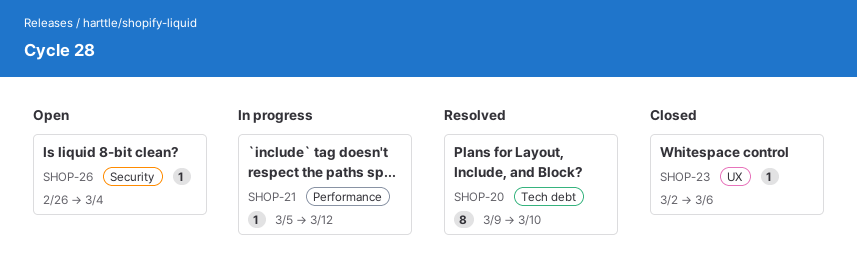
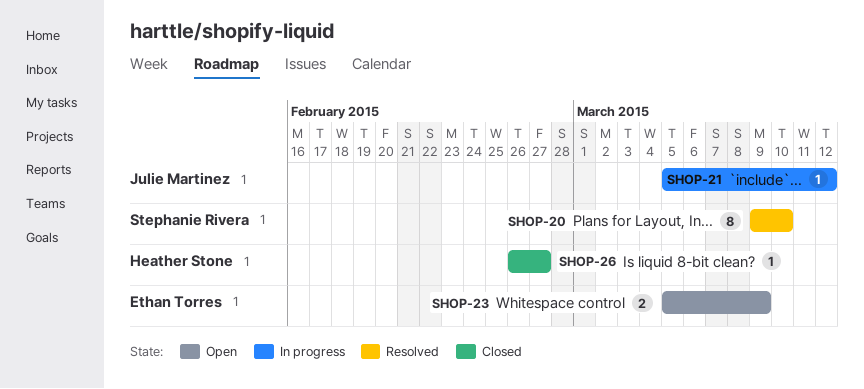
SHOP-23, status: Closed -> Open
SHOP-23, estimate: 1 -> 2
SHOP-23, start: Mar 2 -> Mar 5
SHOP-23, due: Mar 6 -> Mar 9
SHOP-26, status: Open -> Closed
SHOP-26, due: Mar 4 -> Feb 27

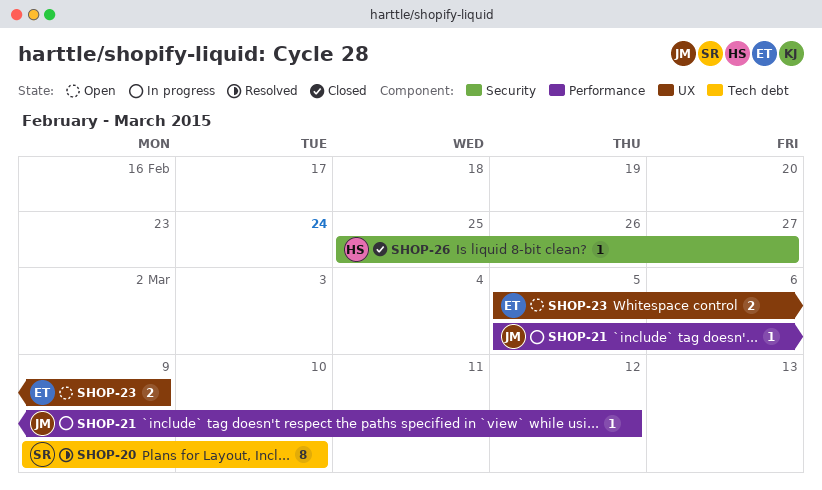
SHOP-26, start: Feb 26 -> Feb 25

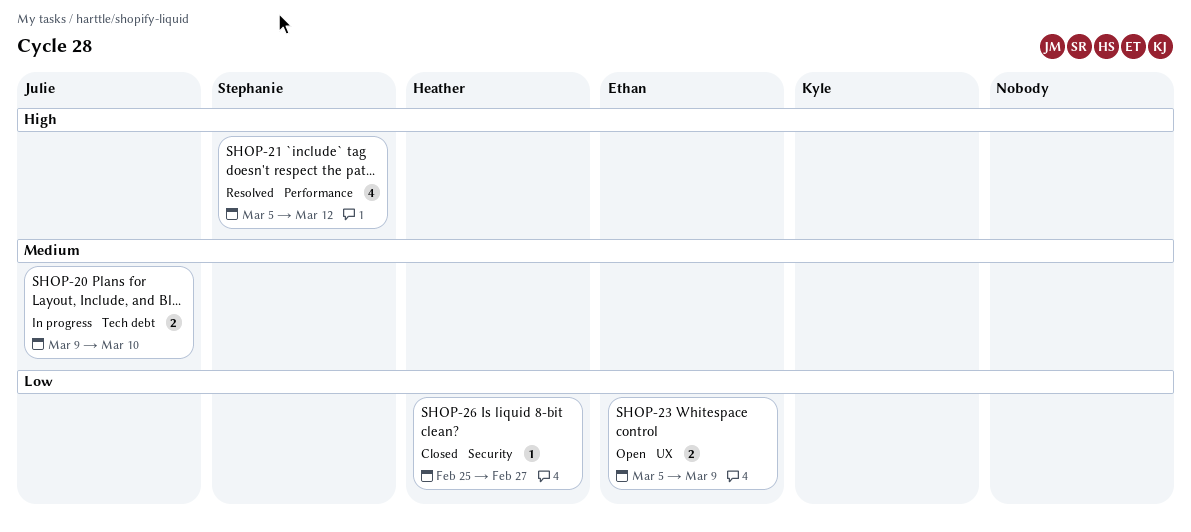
SHOP-20, status: Resolved -> In progress
SHOP-20, owner: Stephanie -> Julie
SHOP-20, estimate: 8 -> 2
SHOP-21, status: In progress -> Resolved
SHOP-21, owner: Julie -> Stephanie
SHOP-21, estimate: 1 -> 4

